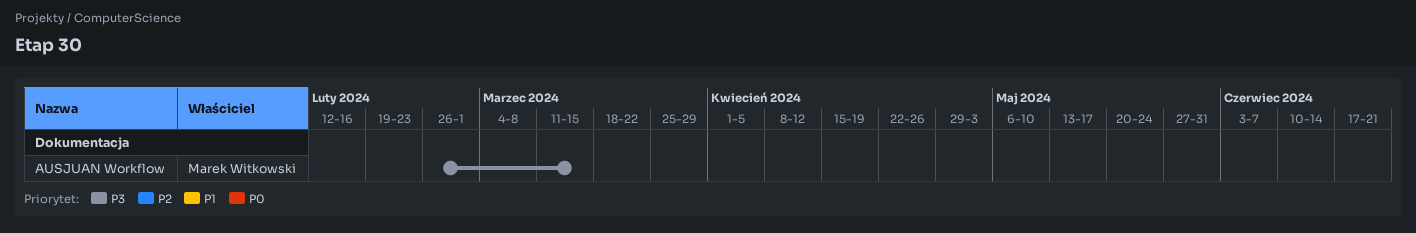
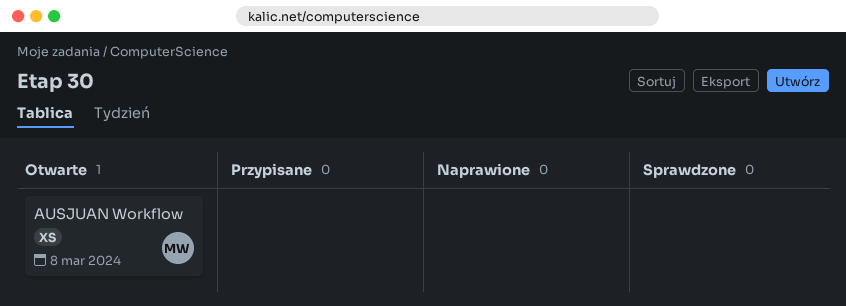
AUSJUAN Workflow, due: Mar 15 -> Mar 8

